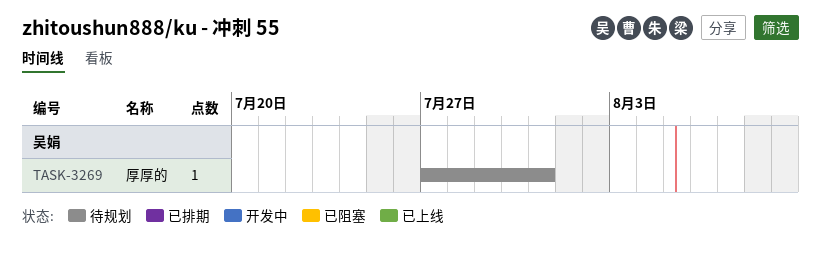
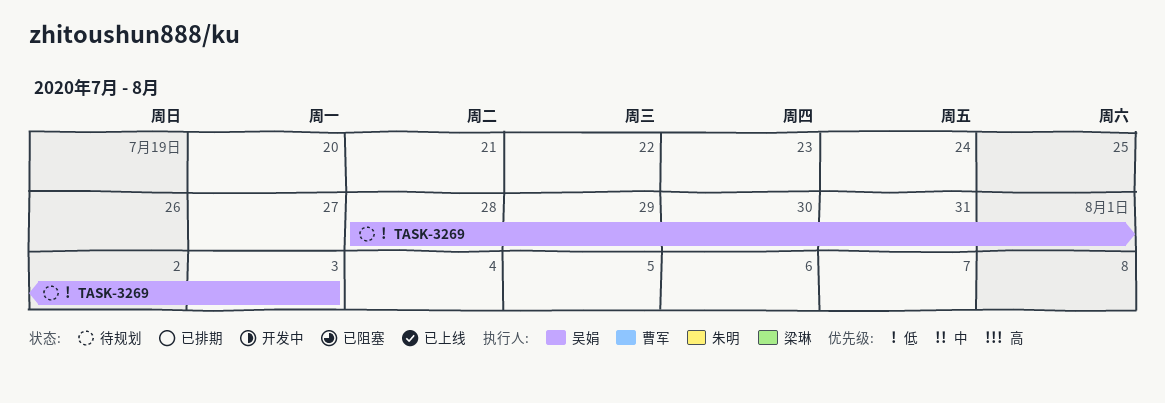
TASK-3269, start: Jul 27 -> Jul 28
TASK-3269, due: Jul 31 -> Aug 3

